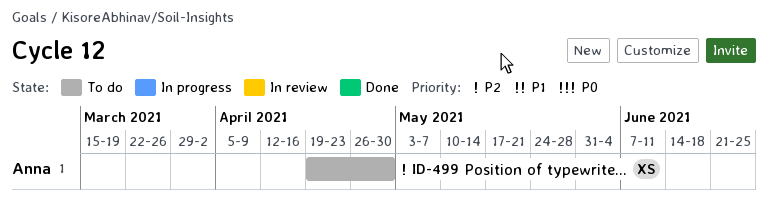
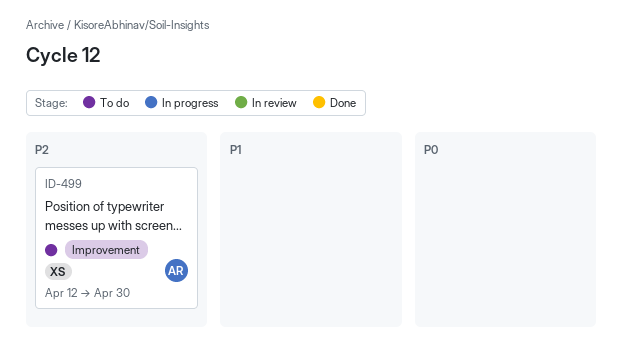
ID-499, start: Apr 19 -> Apr 12

